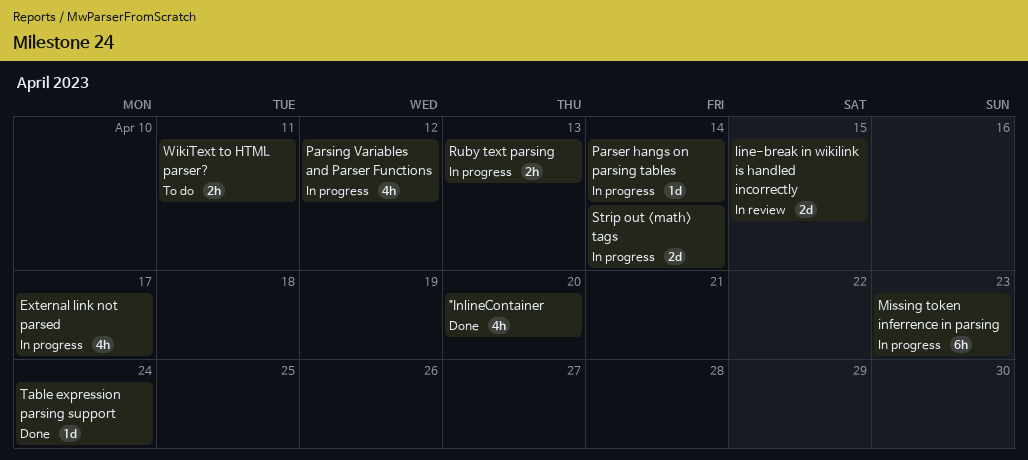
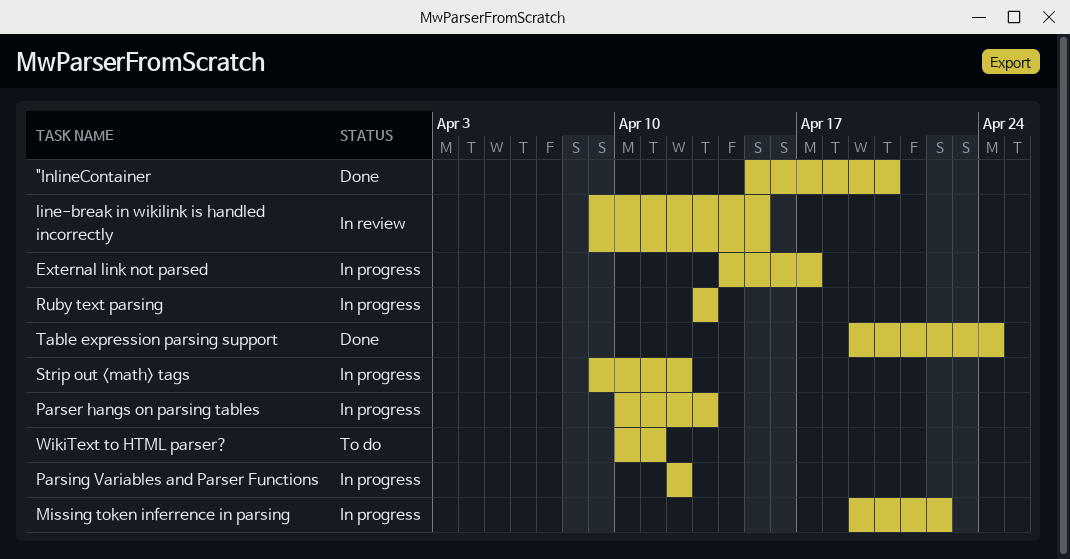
Missing token inferrence in parsing, due: Apr 23 -> Apr 22
Parser hangs on parsing tables, due: Apr 14 -> Apr 13
Strip out <math> tags, due: Apr 14 -> Apr 12

